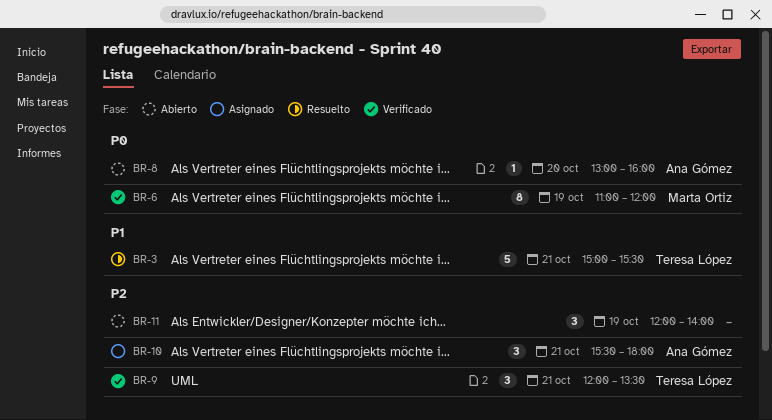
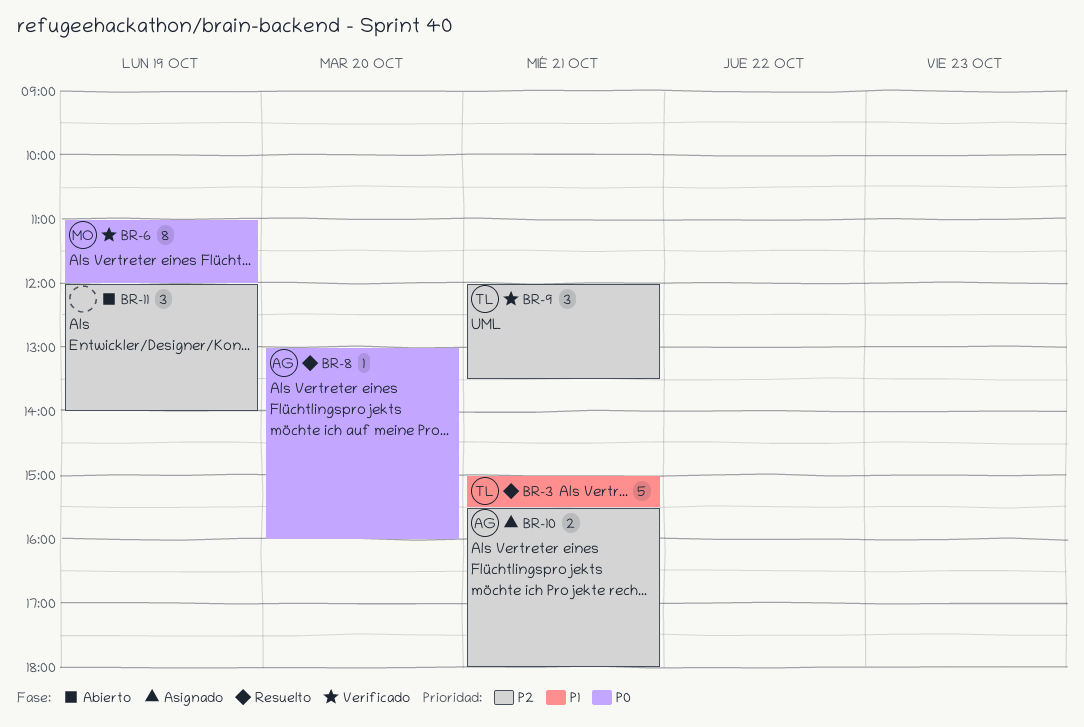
BR-8, status: Abierto -> Resuelto
BR-10, estimate: 3 -> 2

